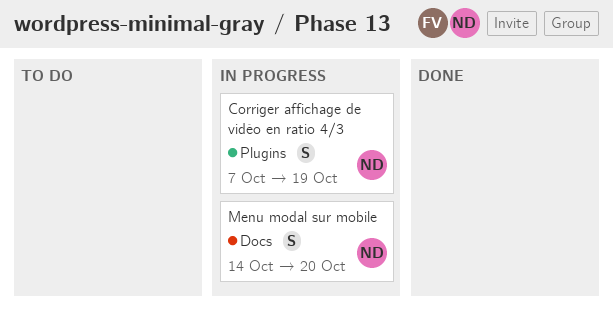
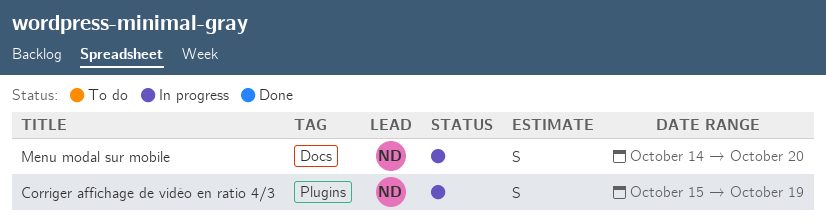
Corriger affichage de vidéo en ratio 4/3, start: Oct 7 -> Oct 15

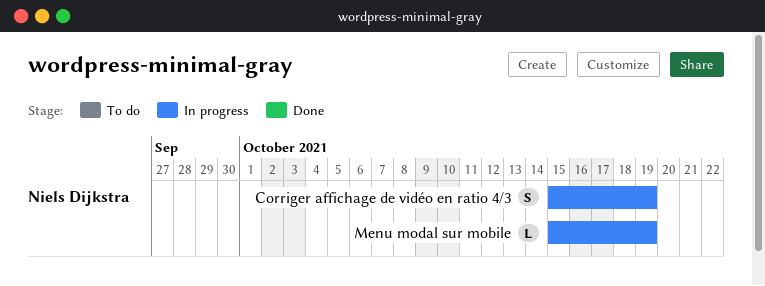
Menu modal sur mobile, estimate: S -> L
Menu modal sur mobile, start: Oct 14 -> Oct 15
Menu modal sur mobile, due: Oct 20 -> Oct 19

